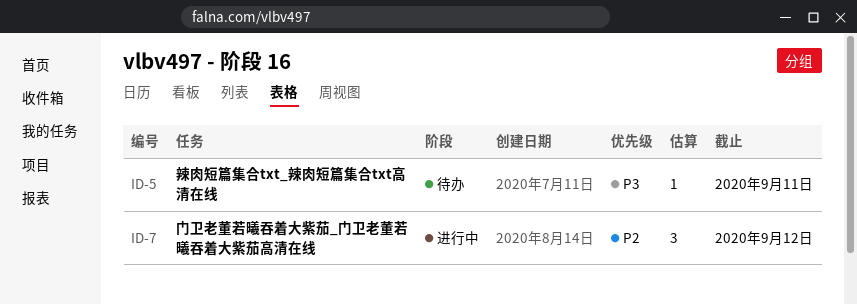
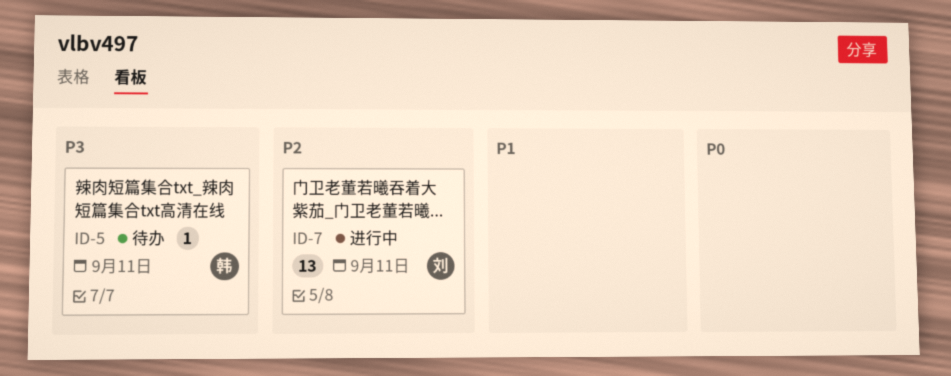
ID-7, estimate: 3 -> 13
ID-7, due: Sep 12 -> Sep 11

